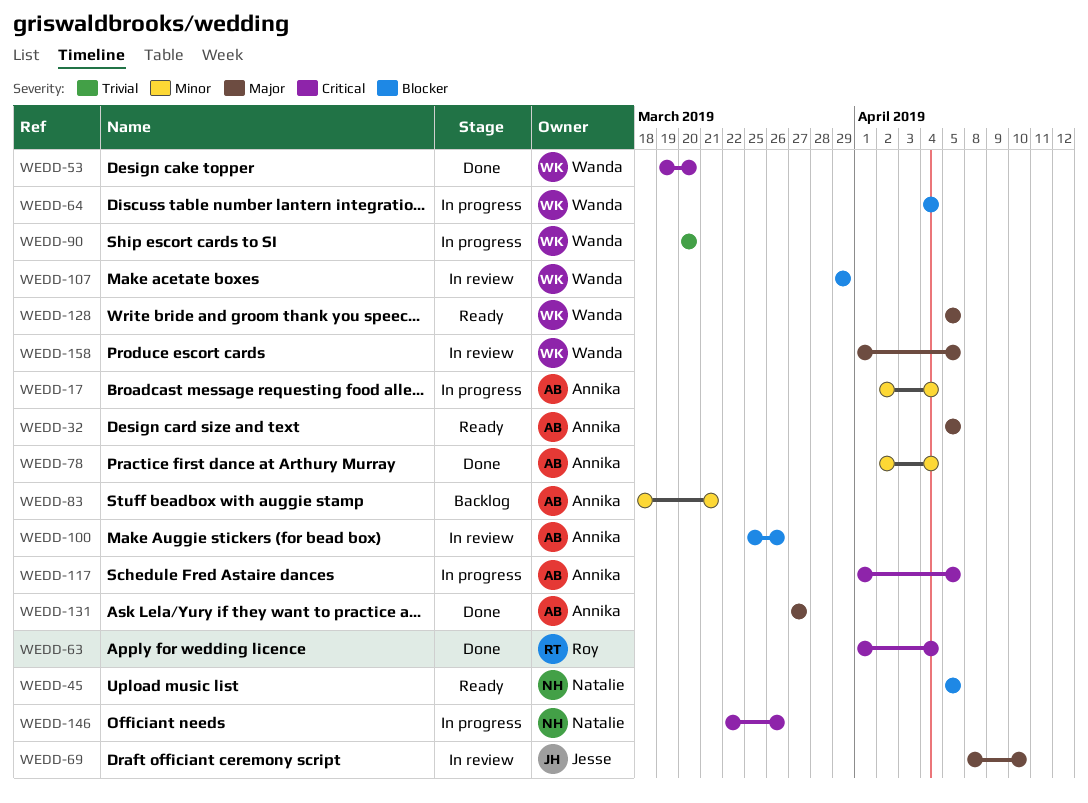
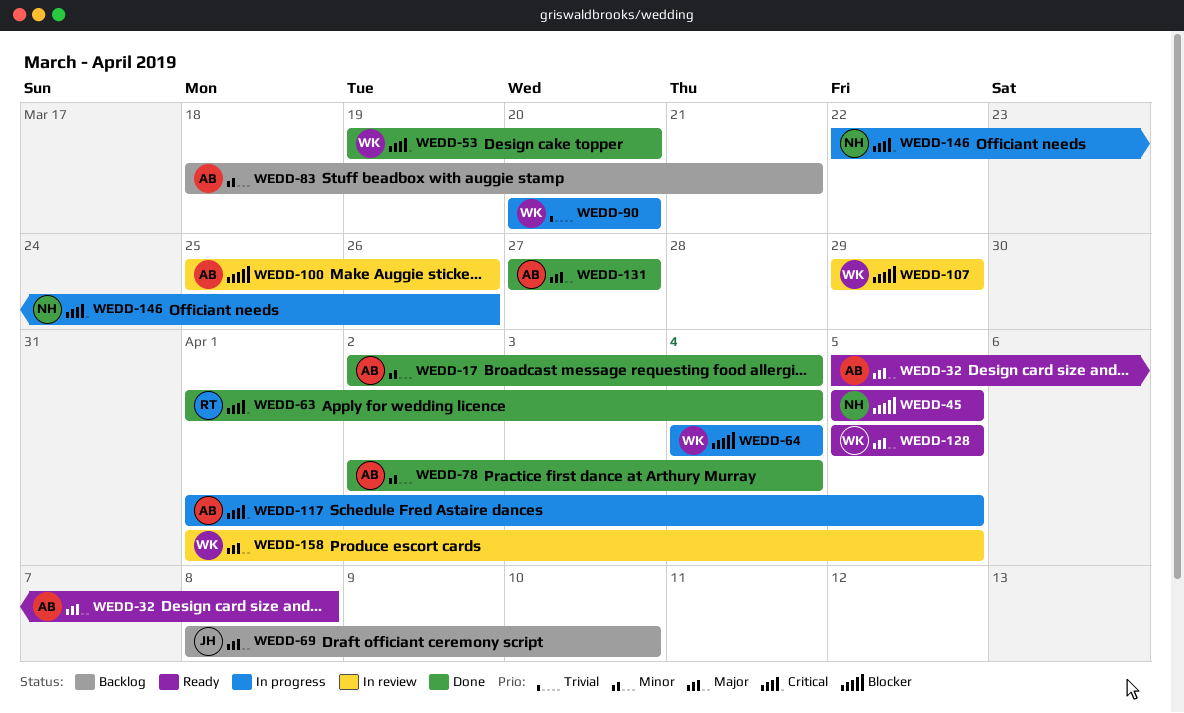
WEDD-17, status: In progress -> Done
WEDD-32, due: Apr 5 -> Apr 8
WEDD-69, status: In review -> Backlog

